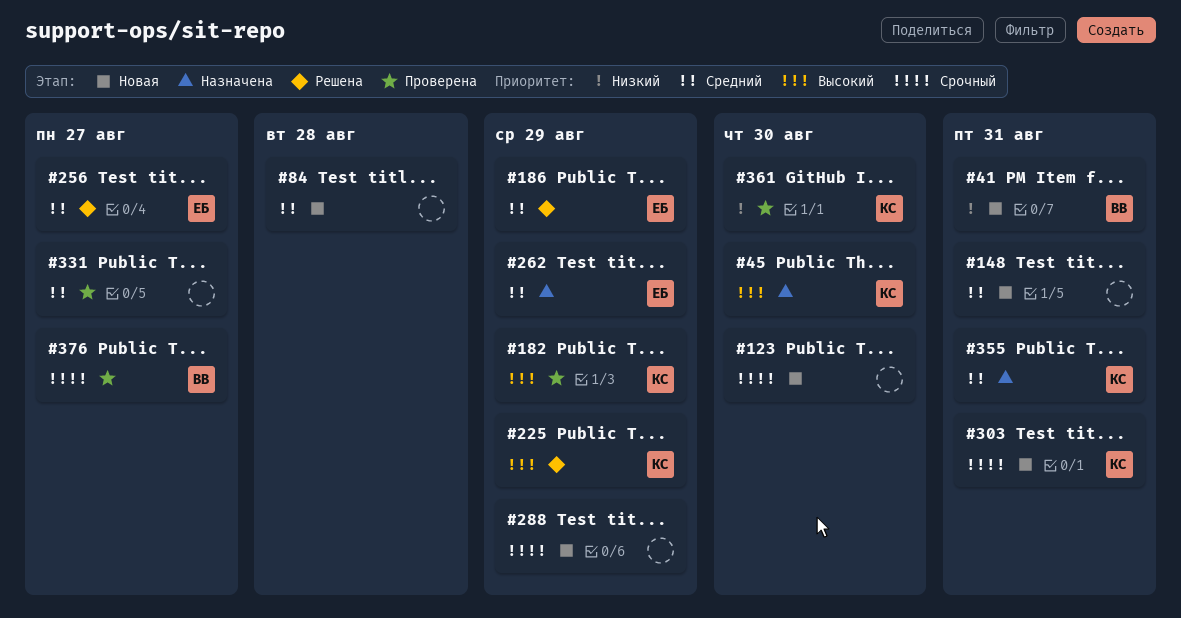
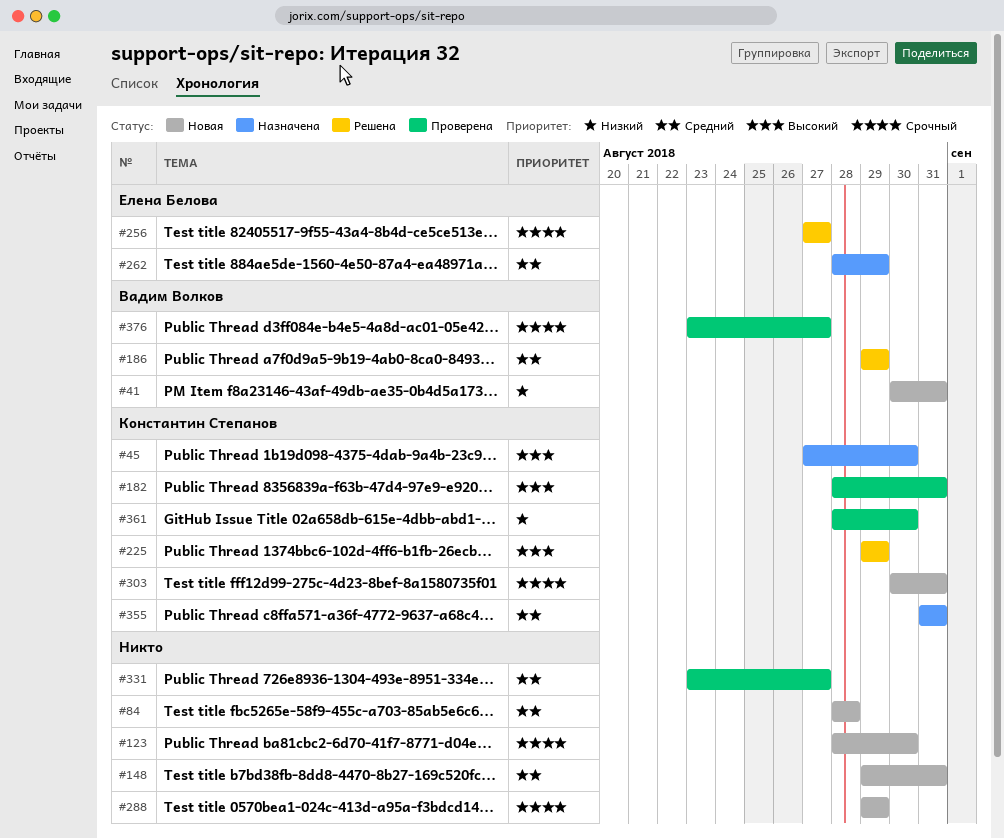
#182, due: Aug 29 -> Aug 31
#186, owner: Елена Белова -> Вадим Волков
#256, priority: Средний -> Срочный

